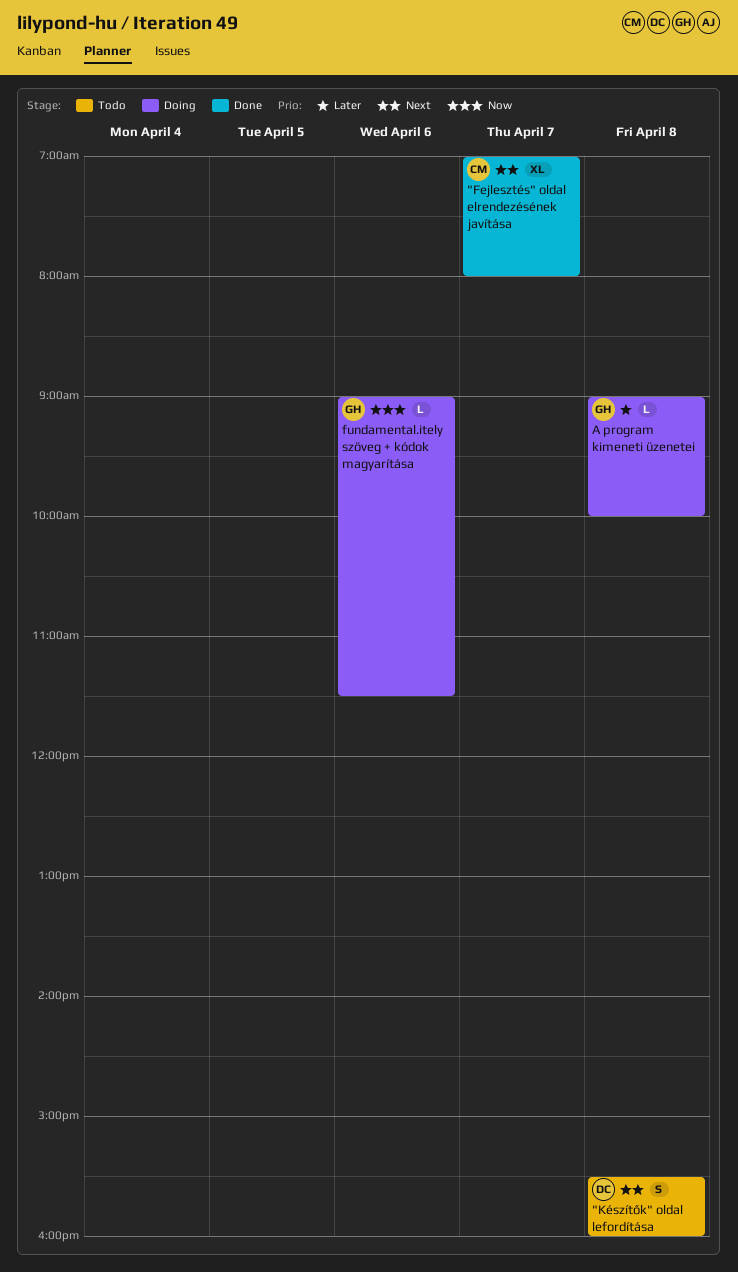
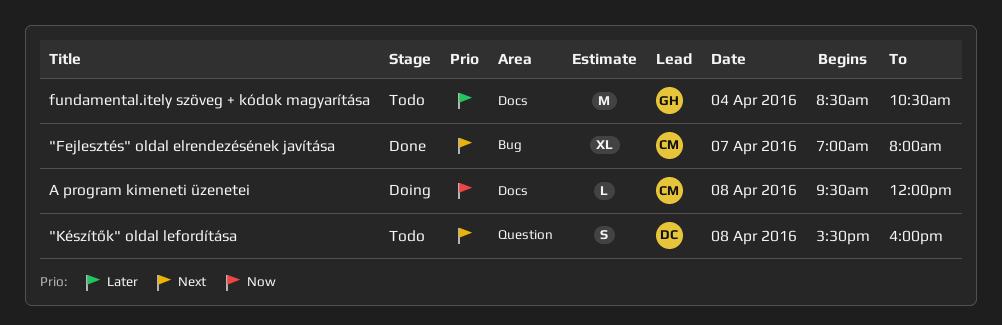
A program kimeneti üzenetei, owner: GH -> CM
A program kimeneti üzenetei, priority: Later -> Now
A program kimeneti üzenetei, begins: 09:00 -> 09:30
A program kimeneti üzenetei, ends: 10:00 -> 12:00
fundamental.itely szöveg + kódok magyarítása, status: Doing -> Todo
fundamental.itely szöveg + kódok magyarítása, priority: Now -> Later
fundamental.itely szöveg + kódok magyarítása, estimate: L -> M
fundamental.itely szöveg + kódok magyarítása, day: Apr 6 -> Apr 4
fundamental.itely szöveg + kódok magyarítása, begins: 09:00 -> 08:30
fundamental.itely szöveg + kódok magyarítása, ends: 11:30 -> 10:30

